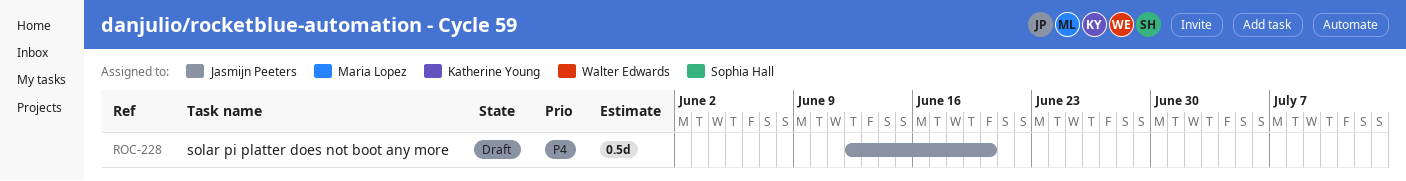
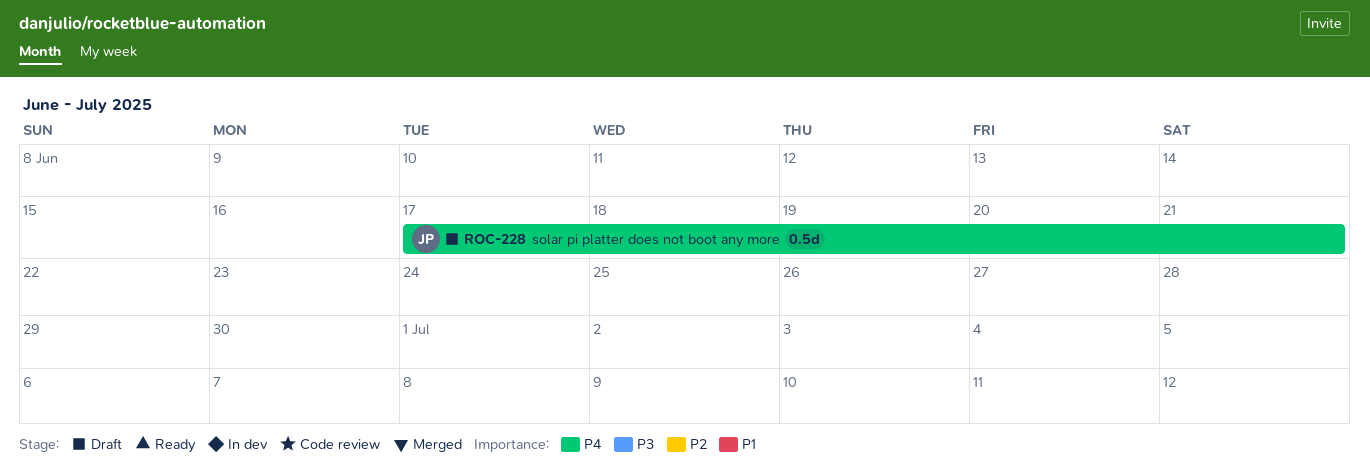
ROC-228, start: Jun 12 -> Jun 17
ROC-228, due: Jun 20 -> Jun 21

